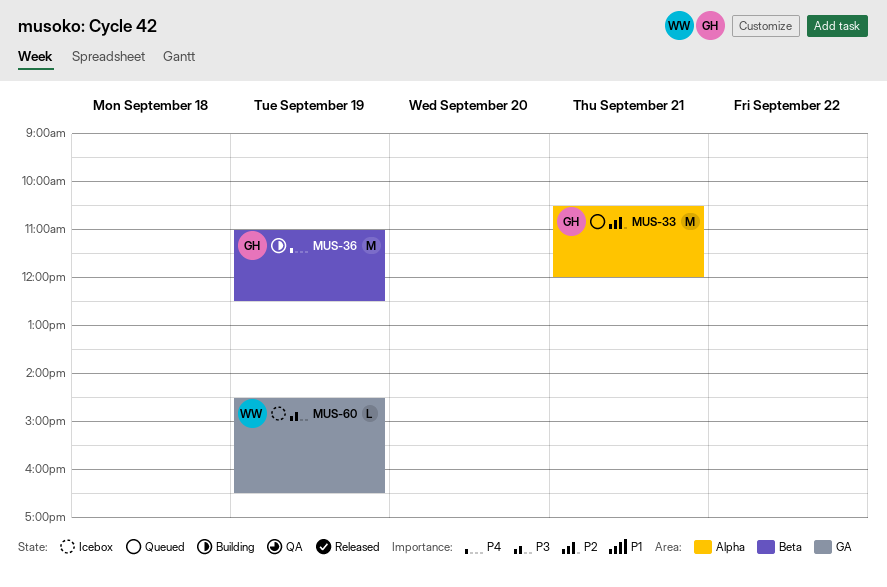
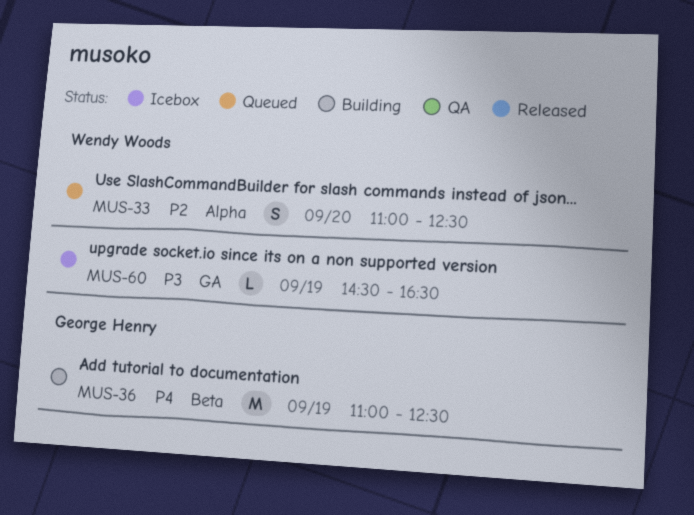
MUS-33, owner: George Henry -> Wendy Woods
MUS-33, estimate: M -> S
MUS-33, day: Sep 21 -> Sep 20
MUS-33, begins: 10:30 -> 11:00
MUS-33, ends: 12:00 -> 12:30

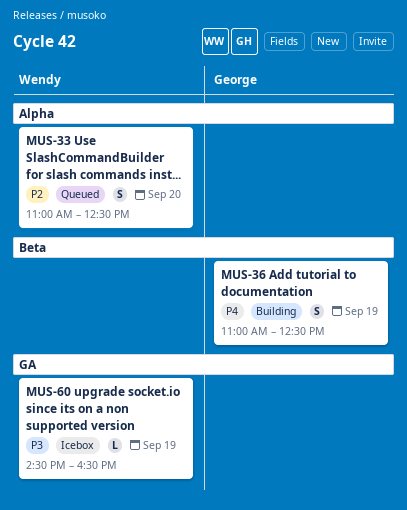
MUS-36, estimate: M -> S

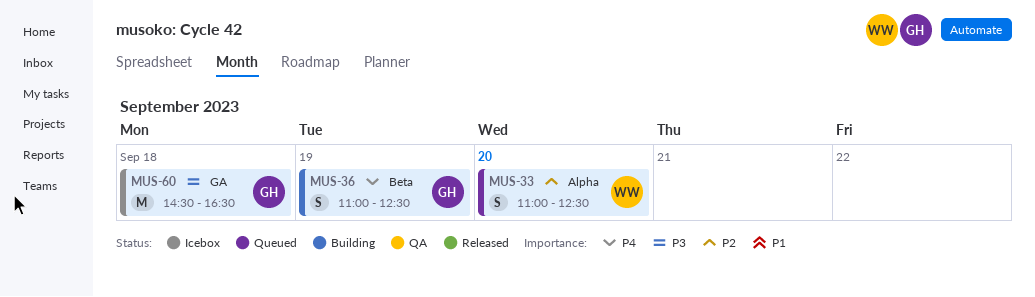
MUS-60, owner: Wendy -> George
MUS-60, estimate: L -> M
MUS-60, day: Sep 19 -> Sep 18

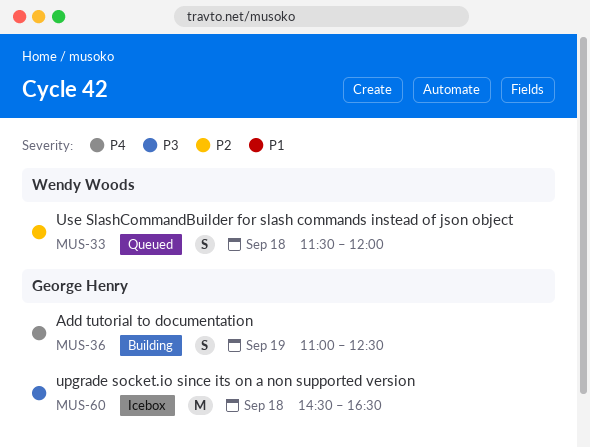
MUS-33, day: Sep 20 -> Sep 18
MUS-33, begins: 11:00 -> 11:30
MUS-33, ends: 12:30 -> 12:00

